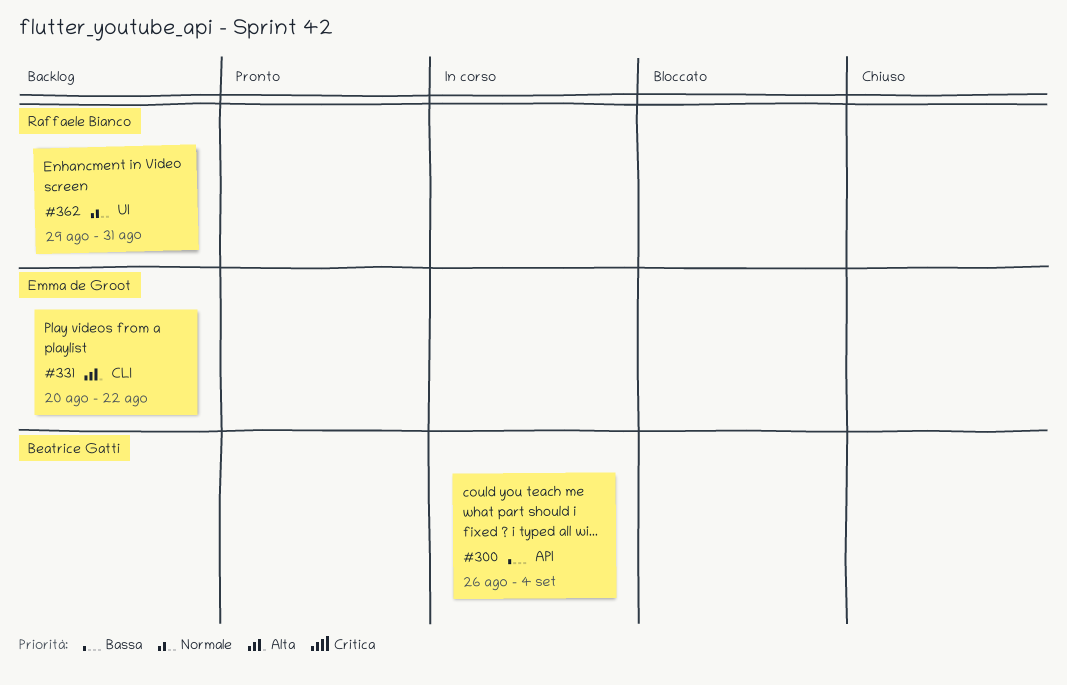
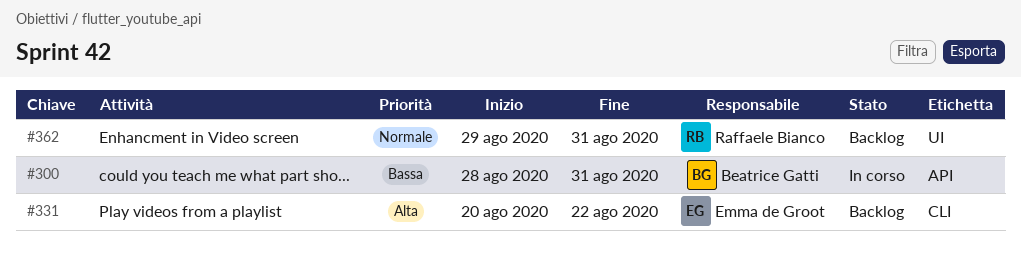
#300, start: Aug 26 -> Aug 28
#300, due: Sep 4 -> Aug 31

